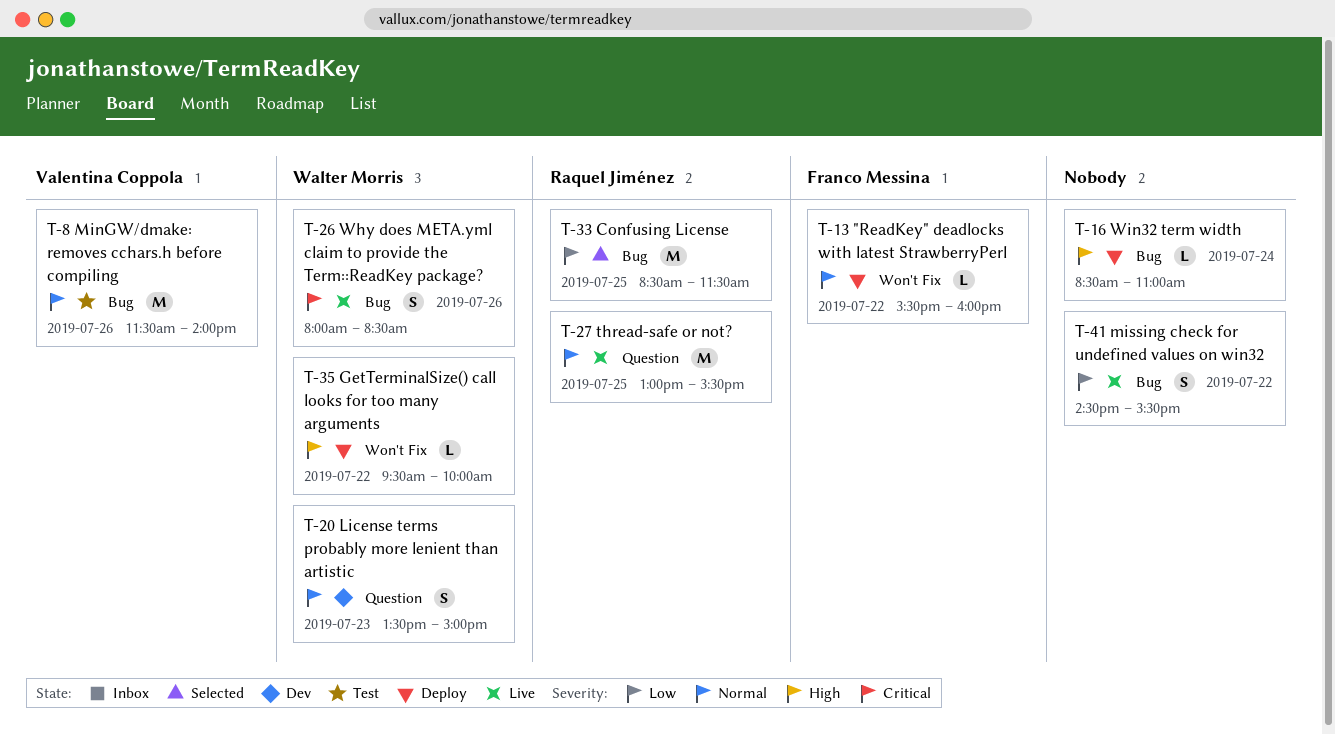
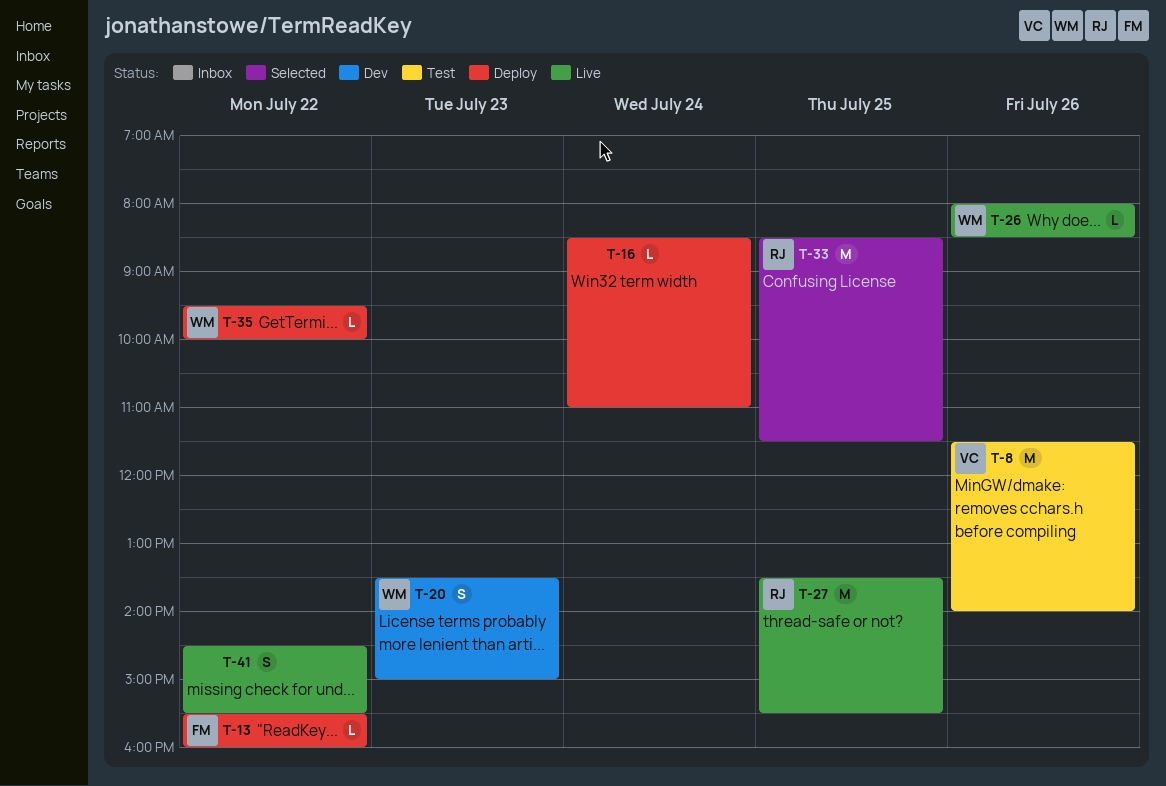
T-26, estimate: S -> L
T-27, begins: 13:00 -> 13:30

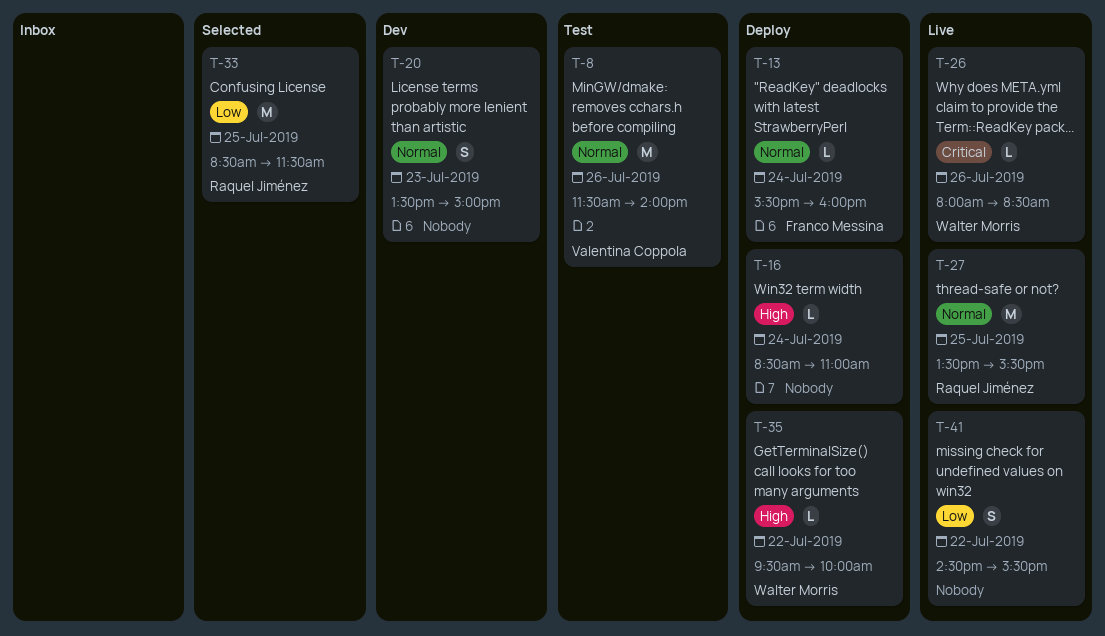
T-13, day: Jul 22 -> Jul 24
T-20, owner: Walter Morris -> none

